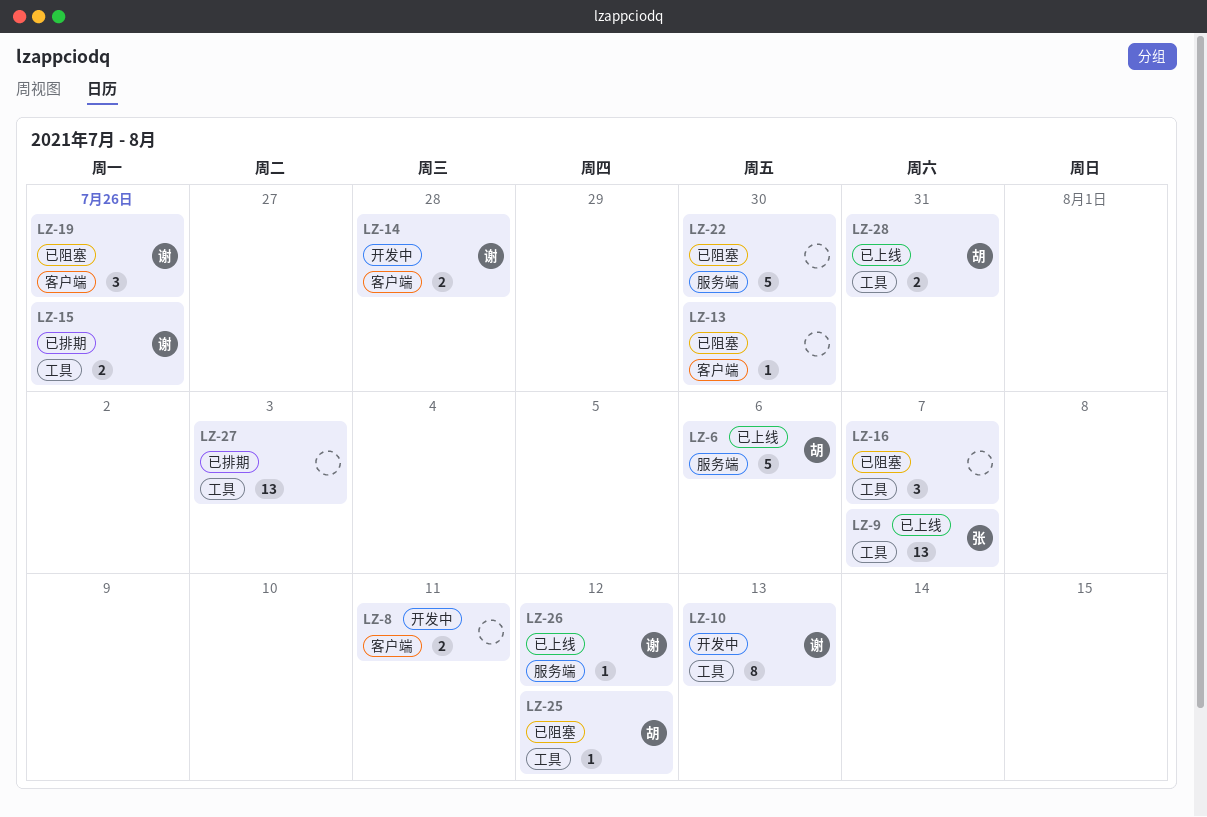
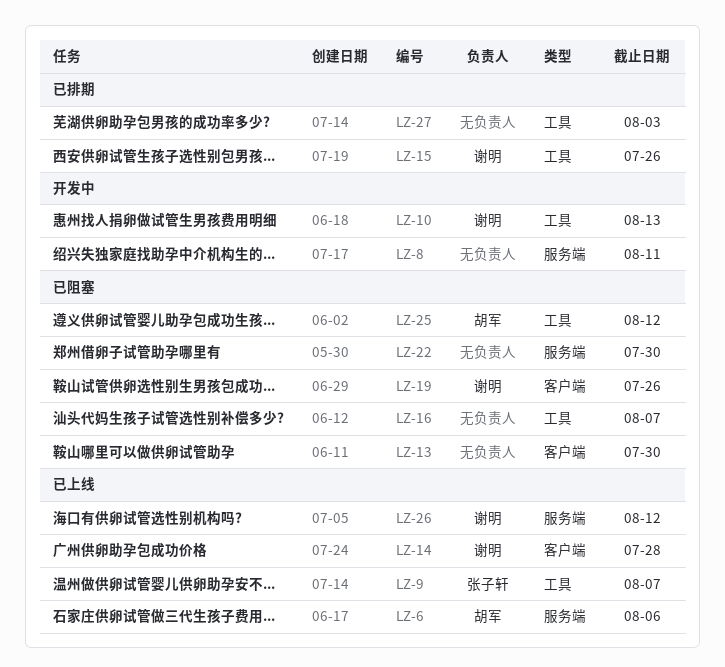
LZ-8, label: 客户端 -> 服务端
LZ-14, status: 开发中 -> 已上线
LZ-28: present -> none

